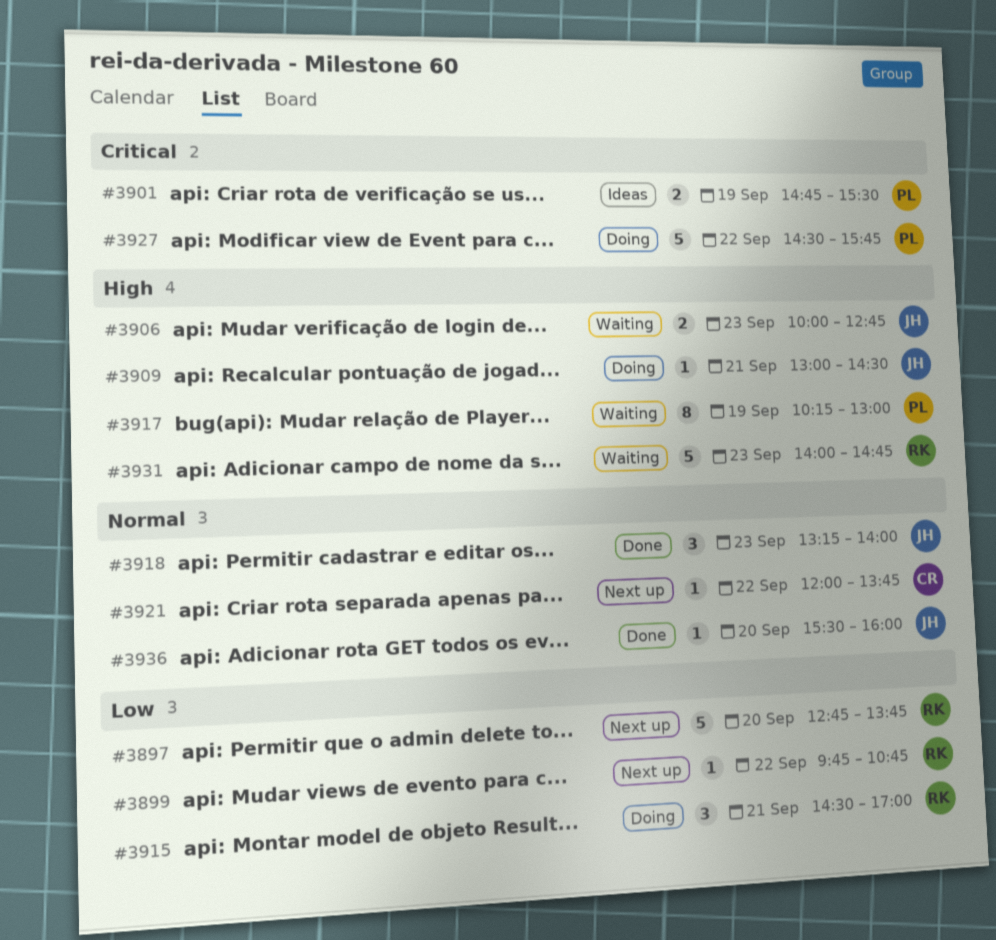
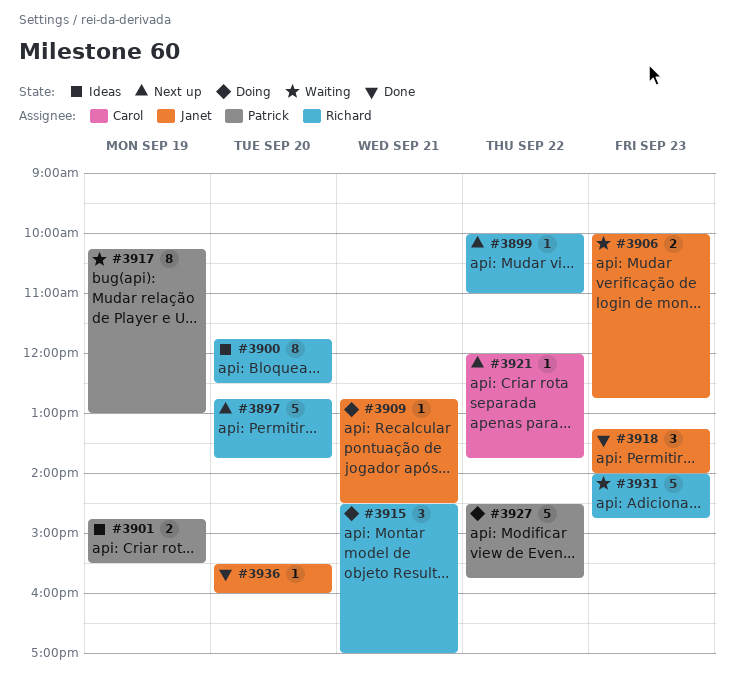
#3899, begins: 09:45 -> 10:00
#3899, ends: 10:45 -> 11:00
#3900: none -> present
#3909, begins: 13:00 -> 12:45

